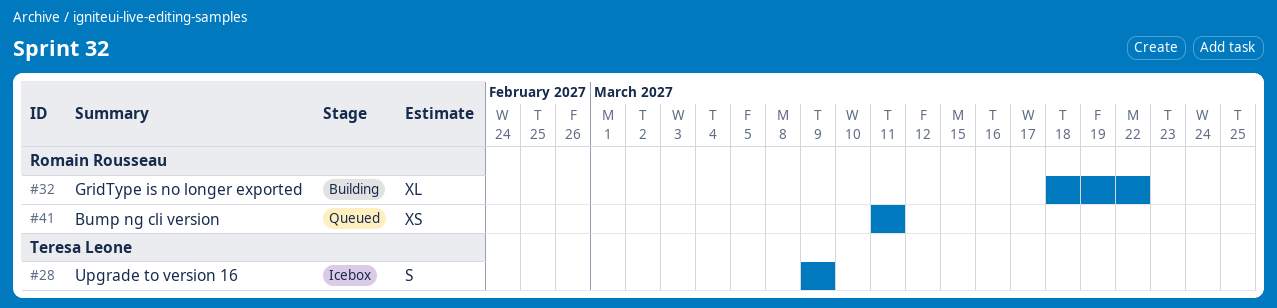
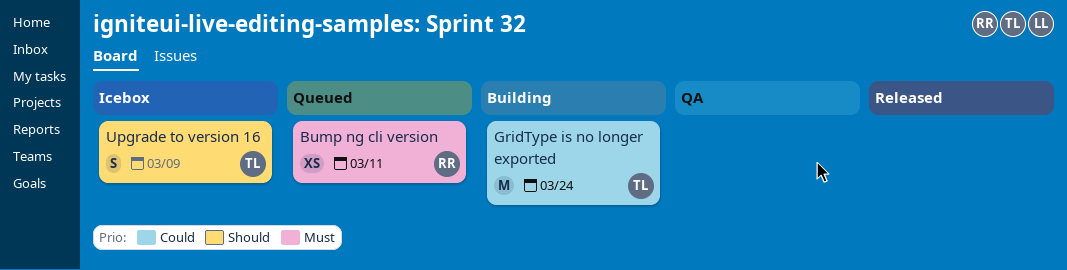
GridType is no longer exported, owner: Romain Rousseau -> Teresa Leone
GridType is no longer exported, estimate: XL -> M
GridType is no longer exported, due: Mar 22 -> Mar 24

